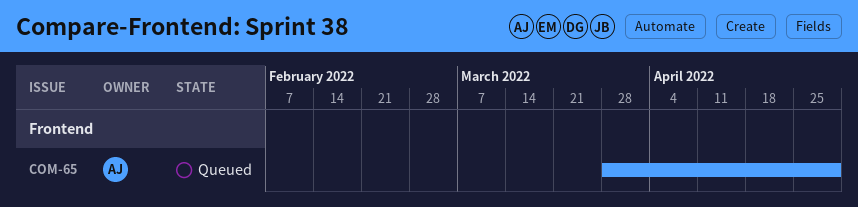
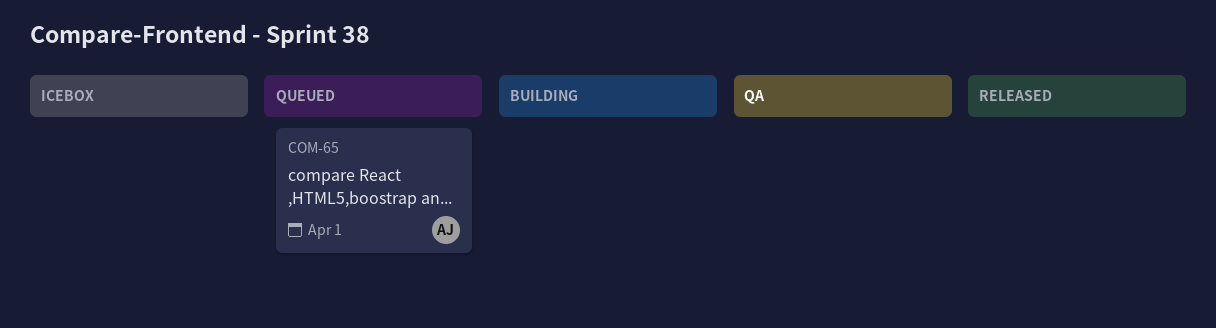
COM-65, due: Apr 29 -> Apr 1

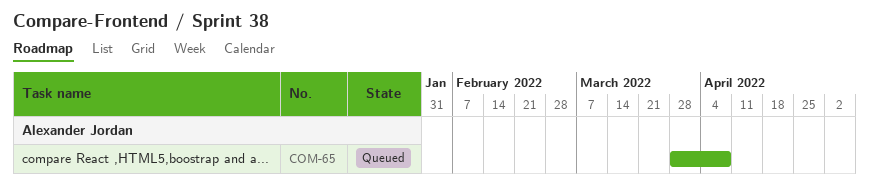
COM-65, due: Apr 1 -> Apr 8

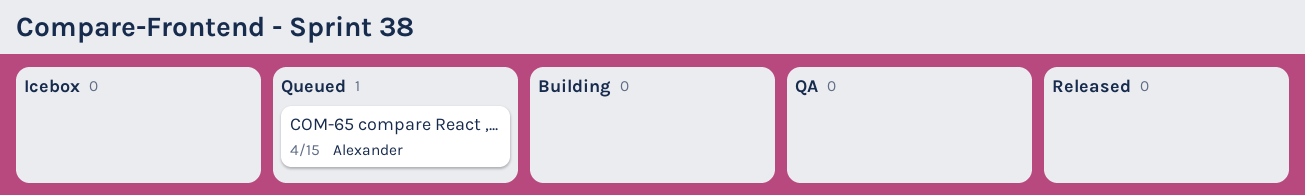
COM-65, due: Apr 8 -> Apr 15

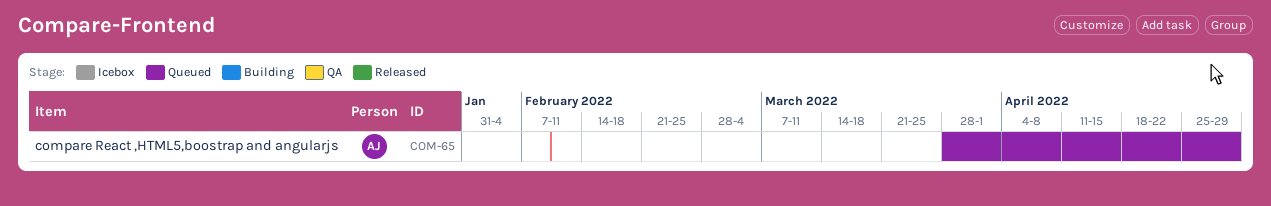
COM-65, due: Apr 15 -> Apr 29

